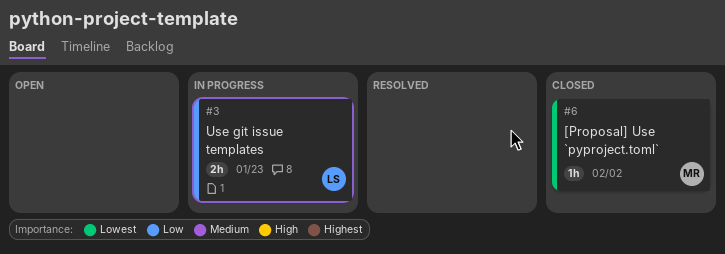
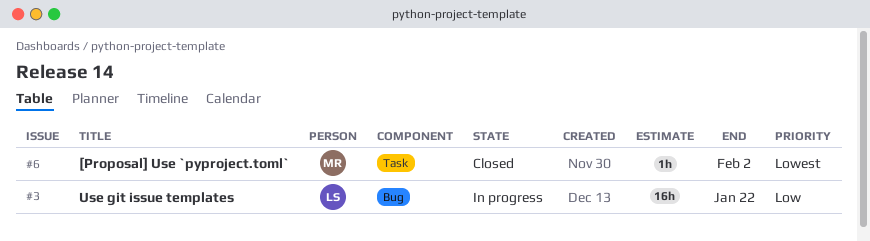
#3, estimate: 2h -> 16h
#3, due: Jan 23 -> Jan 22

